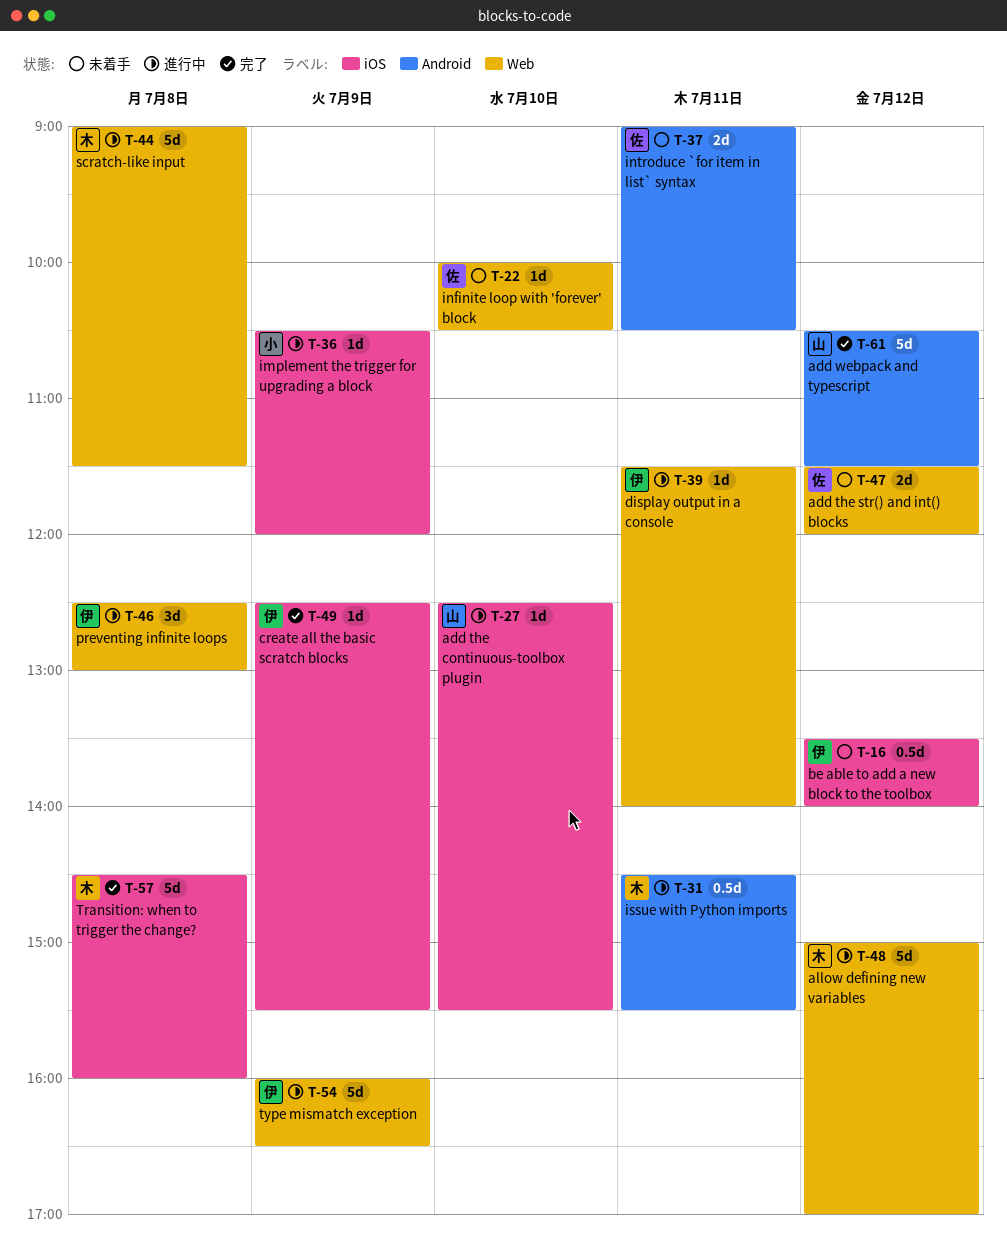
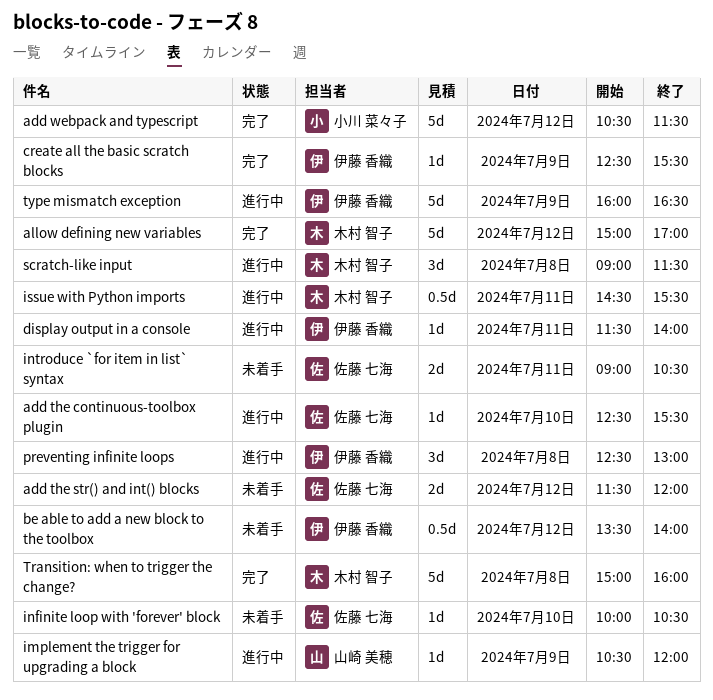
add the continuous-toolbox plugin, owner: 山崎 美穂 -> 佐藤 七海
add webpack and typescript, owner: 山崎 美穂 -> 小川 菜々子
allow defining new variables, status: 進行中 -> 完了
implement the trigger for upgrading a block, owner: 小川 菜々子 -> 山崎 美穂
scratch-like input, estimate: 5d -> 3d
Transition: when to trigger the change?, begins: 14:30 -> 15:00

